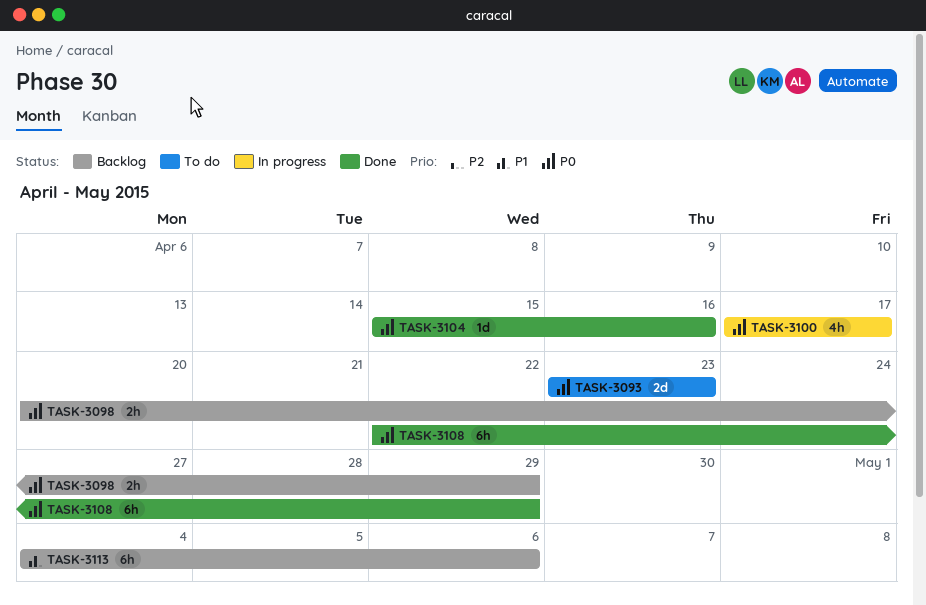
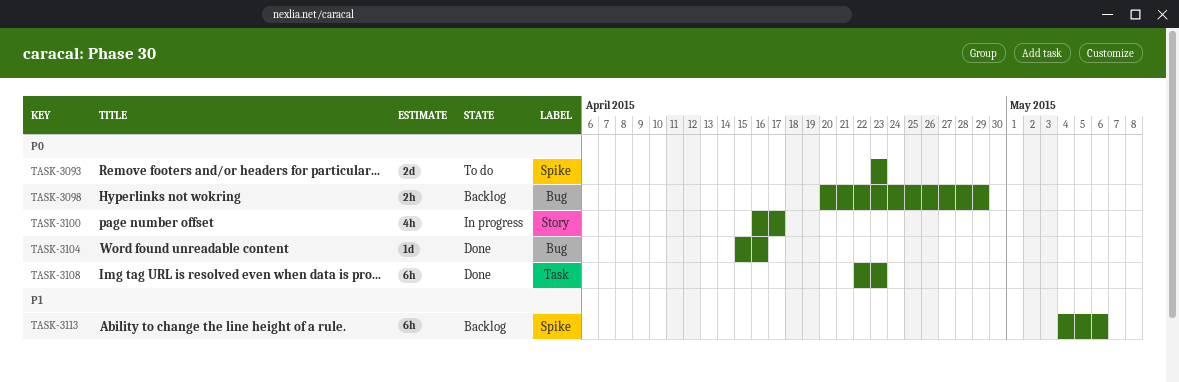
TASK-3100, start: Apr 17 -> Apr 16
TASK-3108, due: Apr 29 -> Apr 23

